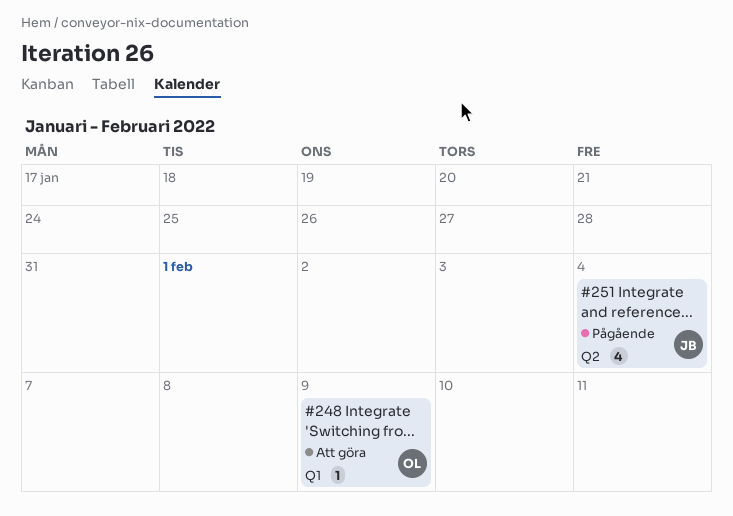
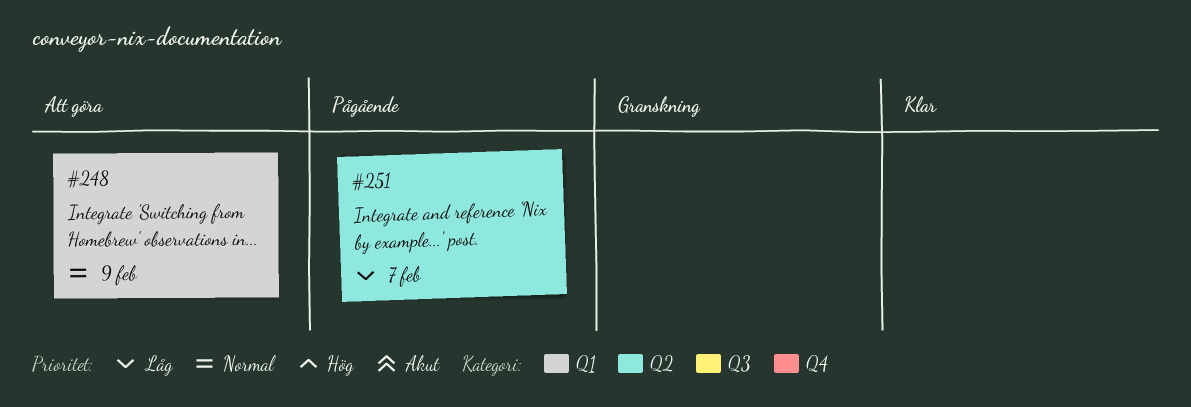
#251, due: Feb 4 -> Feb 7

